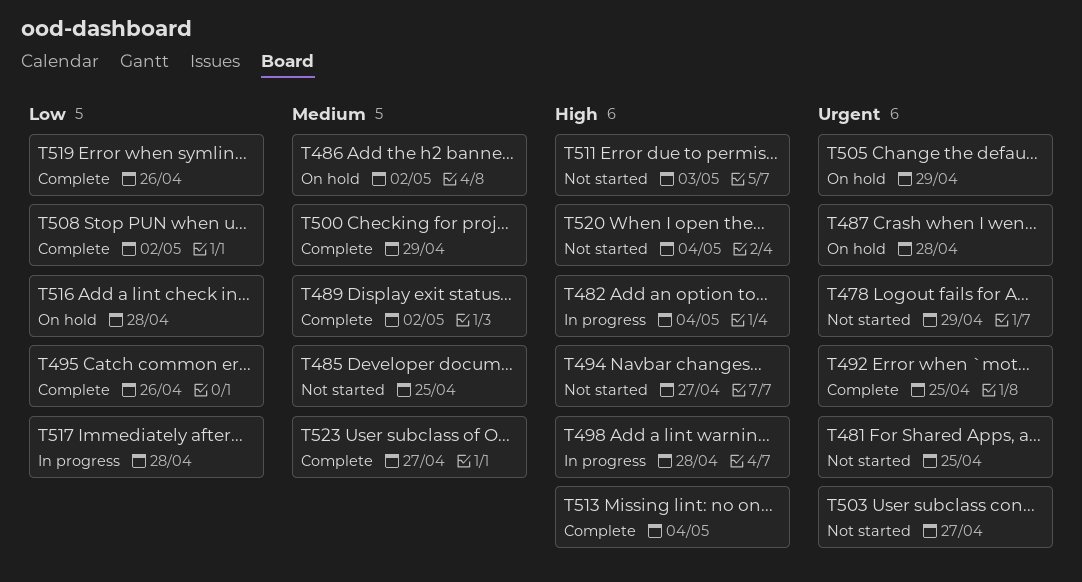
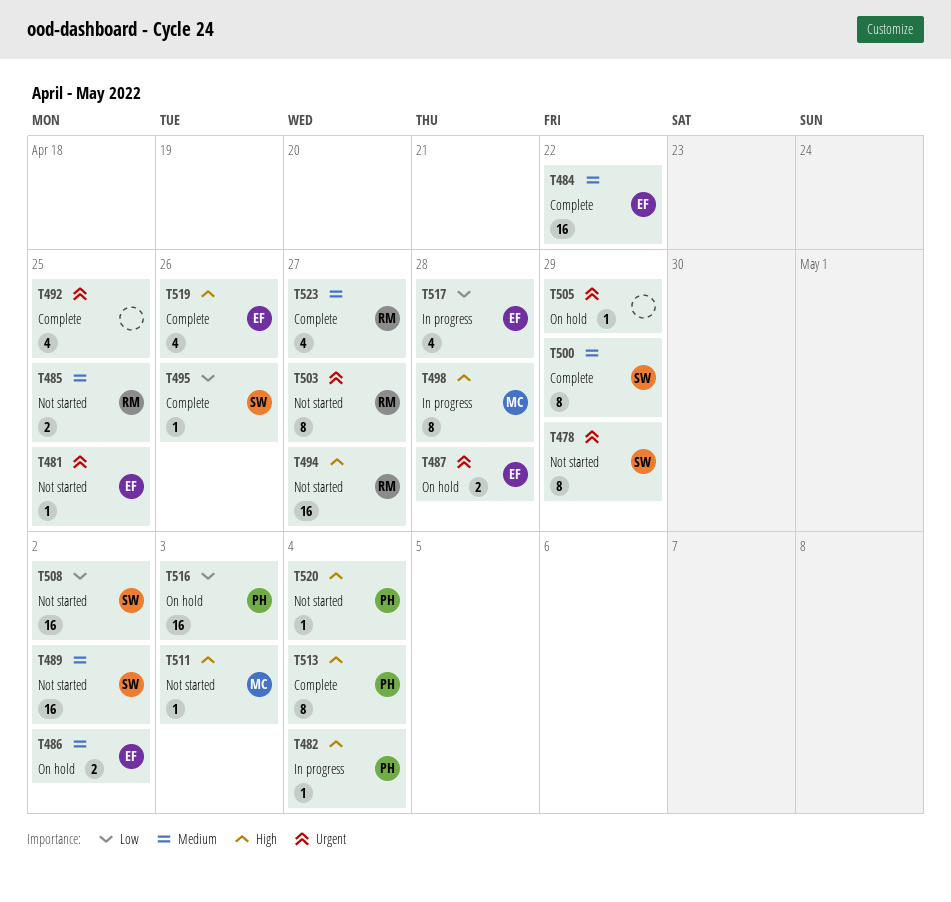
T484: none -> present
T489, status: Complete -> Not started
T508, status: Complete -> Not started
T516, due: Apr 28 -> May 3
T519, priority: Low -> High

